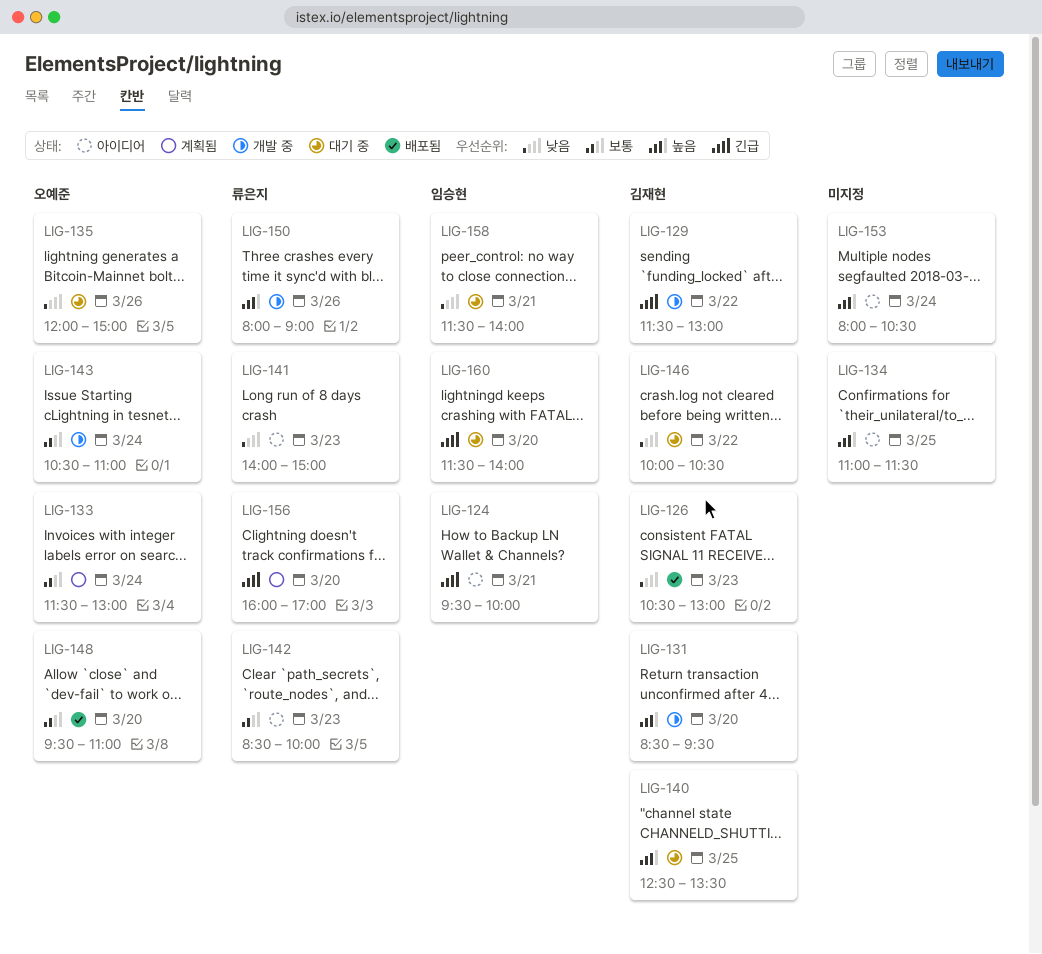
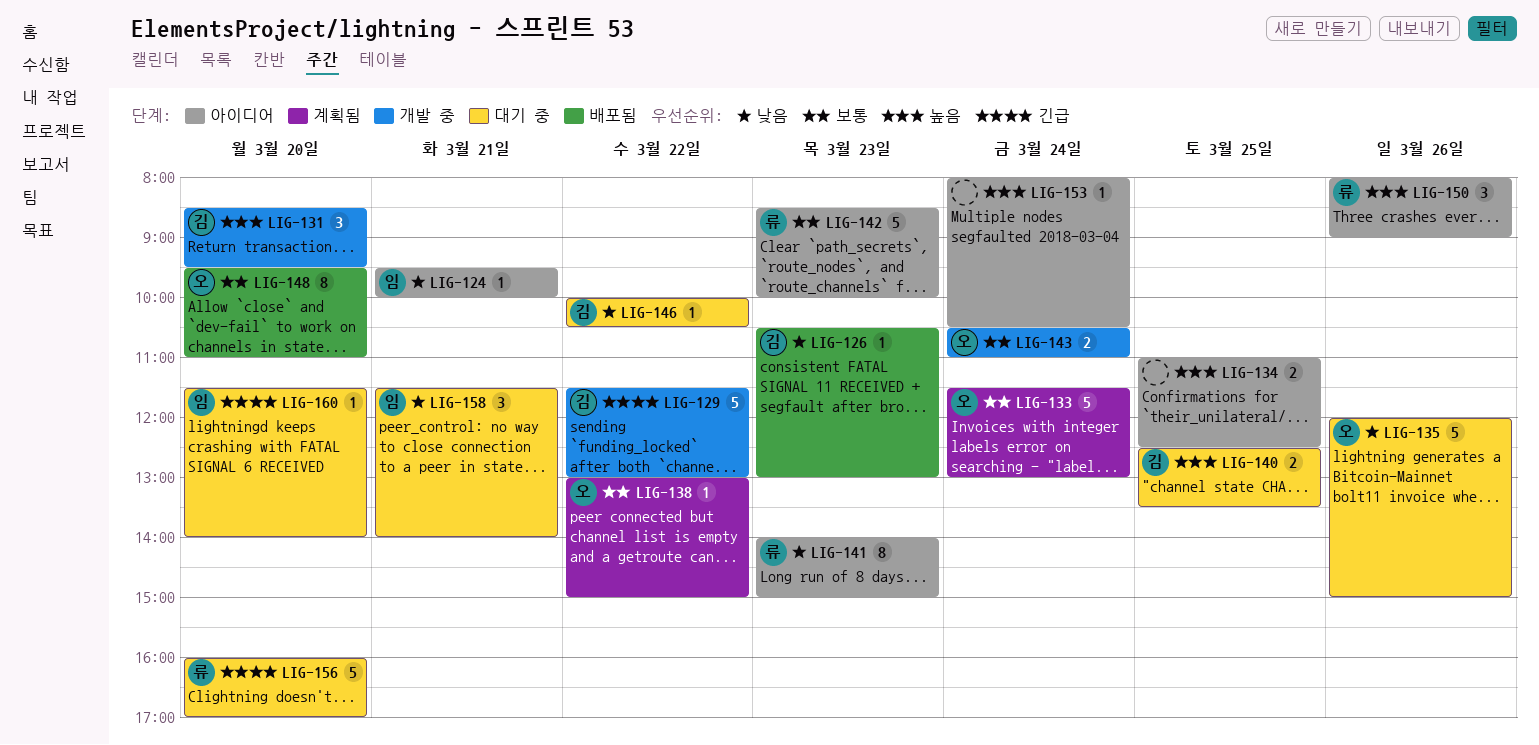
LIG-124, priority: 긴급 -> 낮음
LIG-134, ends: 11:30 -> 12:30
LIG-138: none -> present
LIG-150, status: 개발 중 -> 아이디어
LIG-156, status: 계획됨 -> 대기 중

